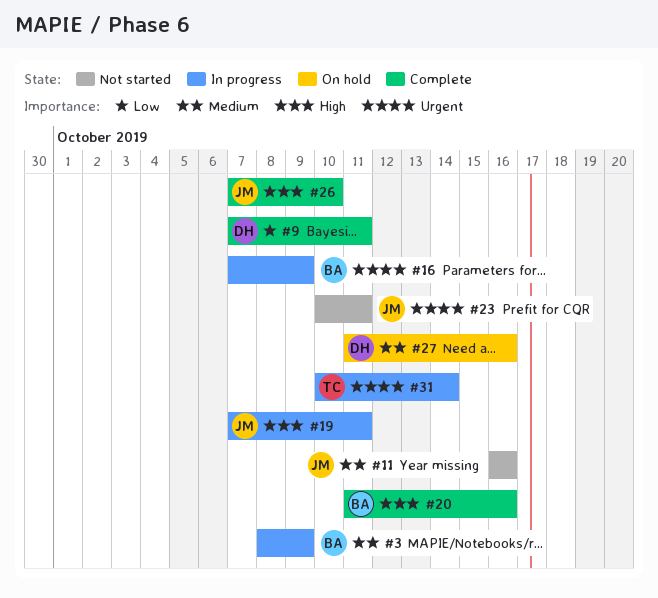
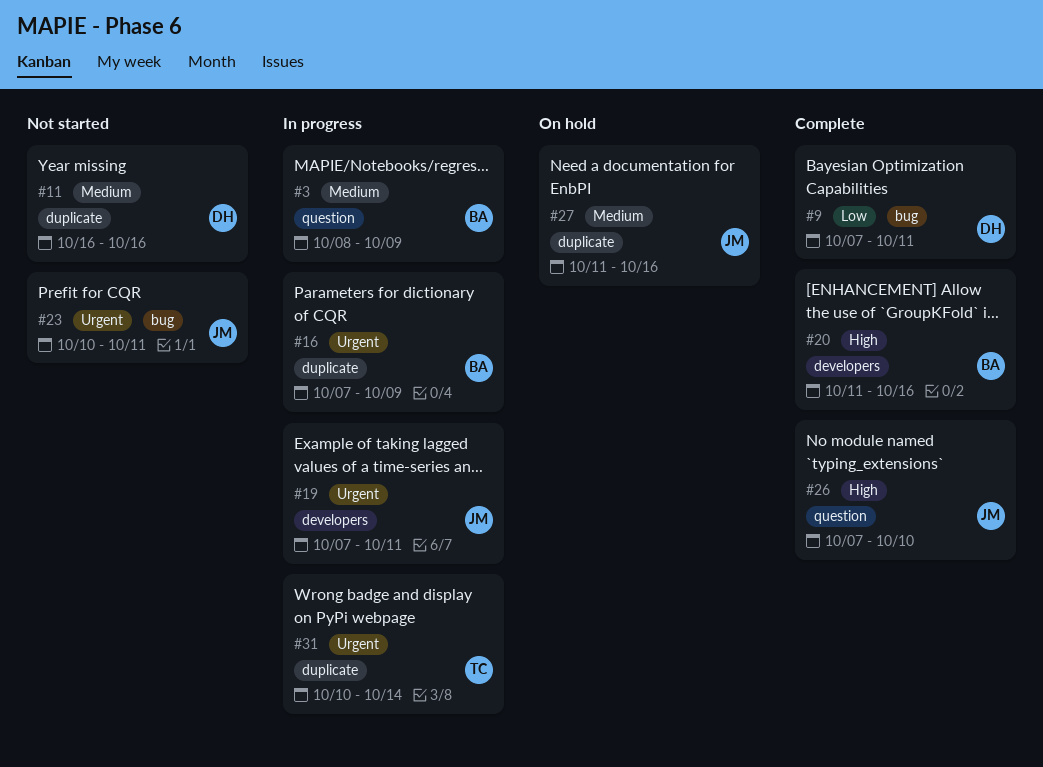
#11, owner: JM -> DH
#19, priority: High -> Urgent
#27, owner: DH -> JM

